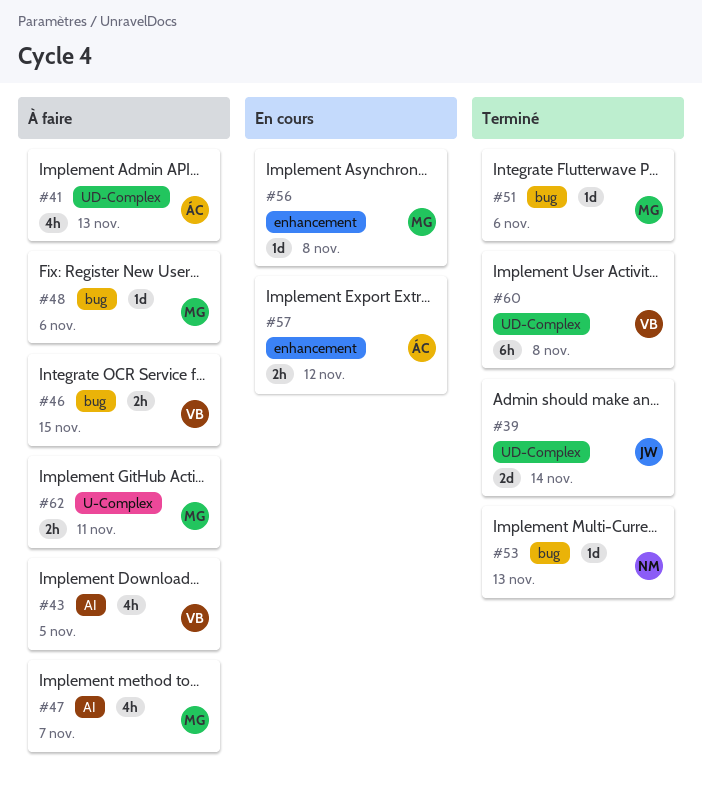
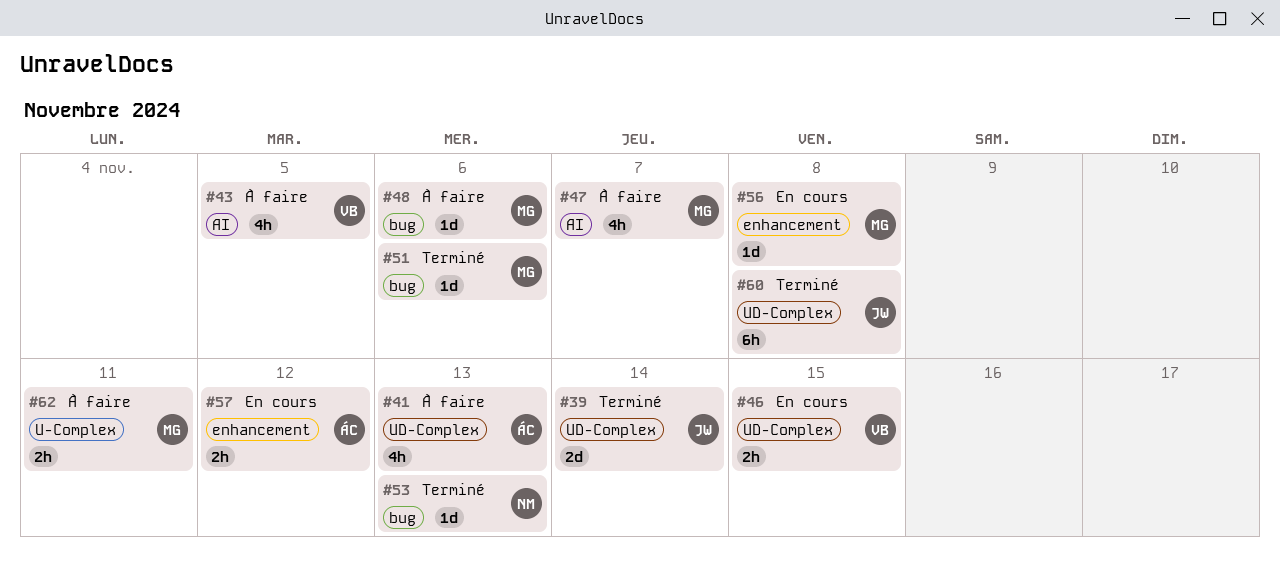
#46, status: À faire -> En cours
#46, label: bug -> UD-Complex
#60, owner: VB -> JW

